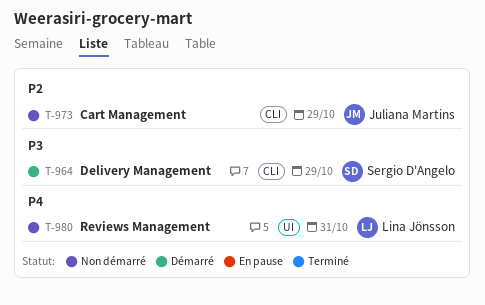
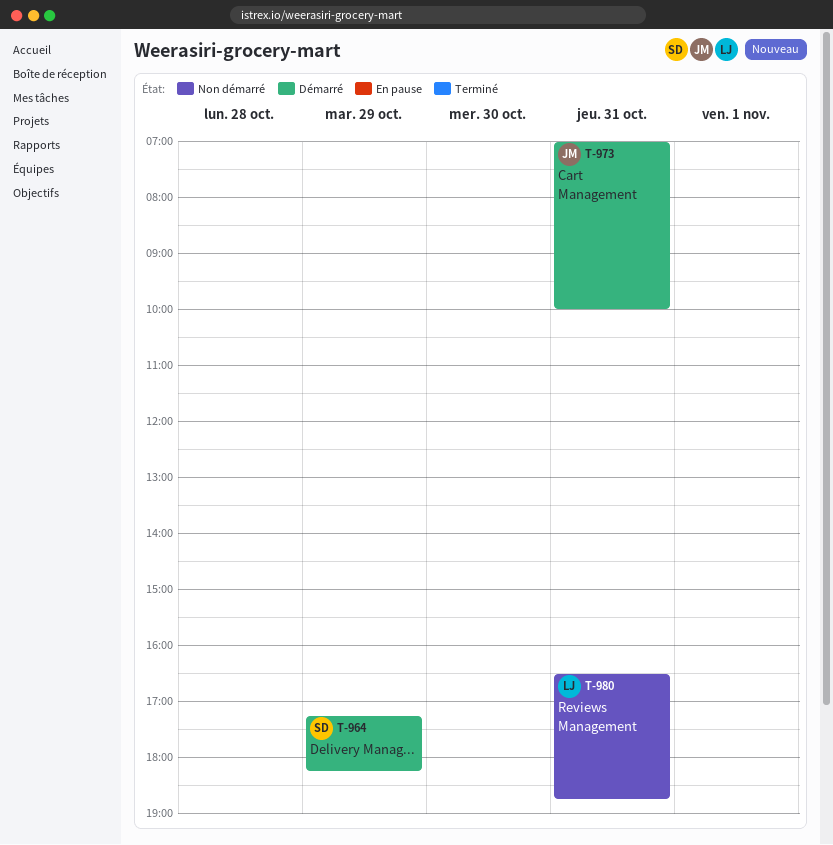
T-973, status: Non démarré -> Démarré
T-973, day: Oct 29 -> Oct 31

